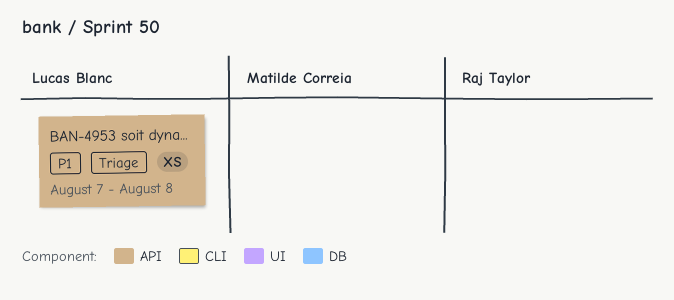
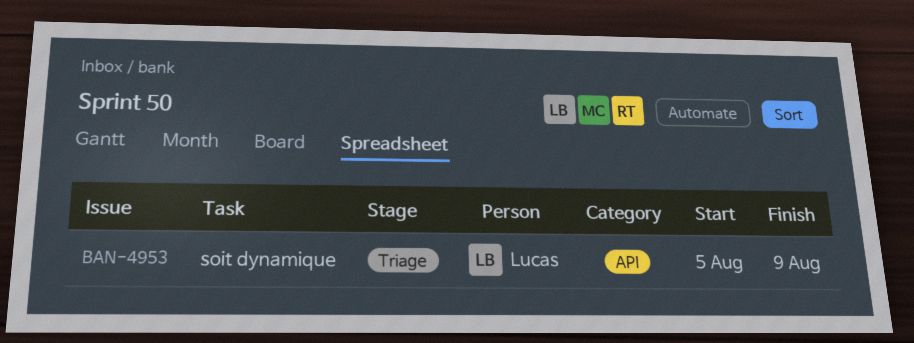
BAN-4953, start: Aug 7 -> Aug 5
BAN-4953, due: Aug 8 -> Aug 9

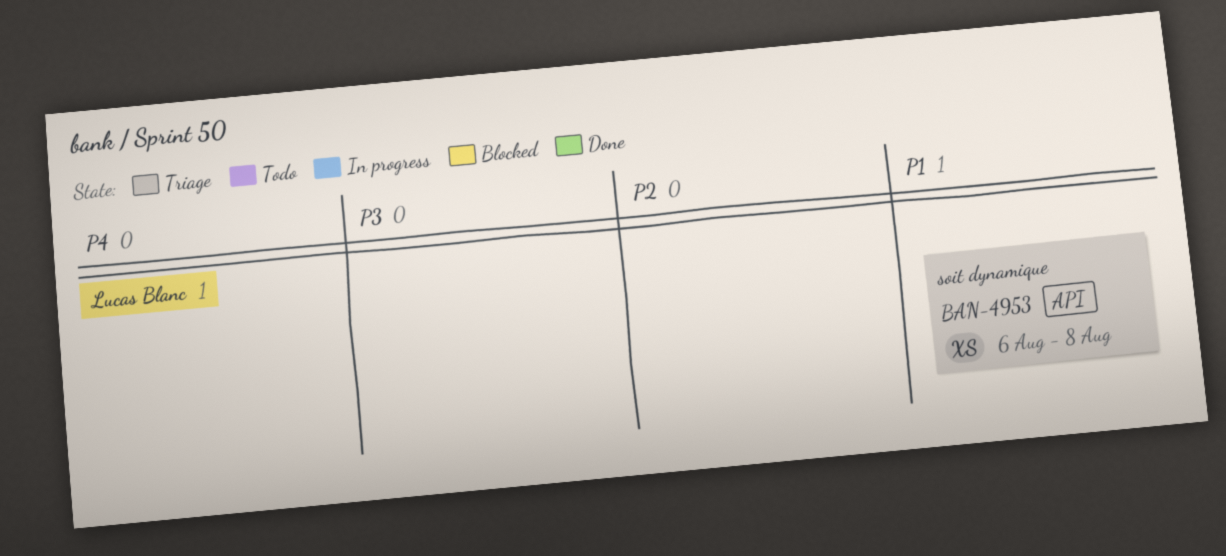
BAN-4953, start: Aug 5 -> Aug 6
BAN-4953, due: Aug 9 -> Aug 8

